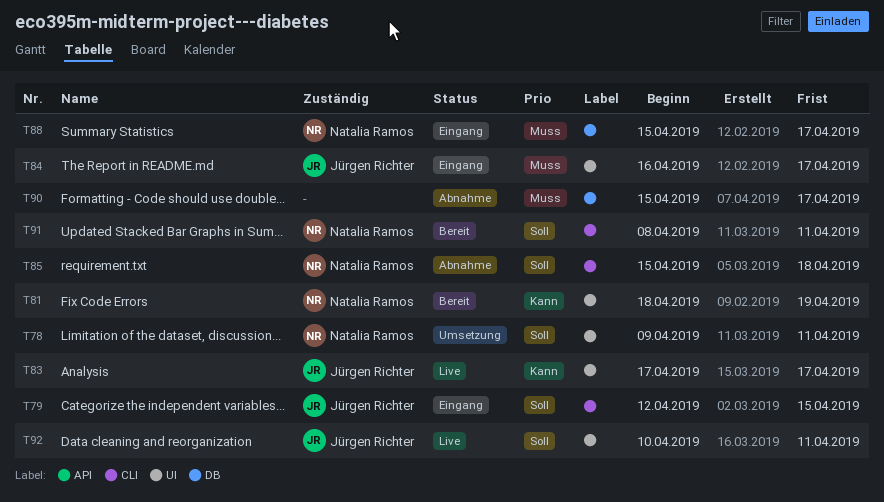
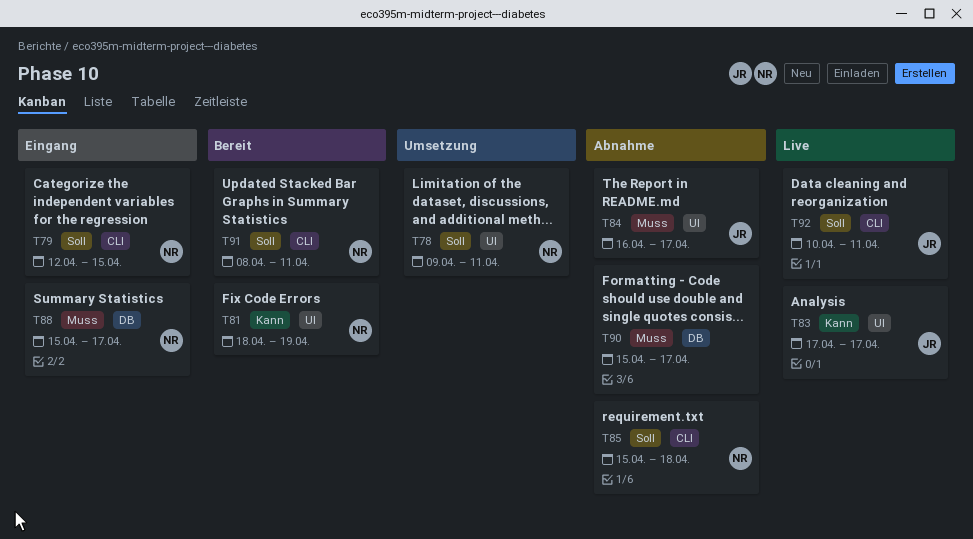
T79, owner: Jürgen Richter -> Natalia Ramos
T84, status: Eingang -> Abnahme
T92, label: UI -> CLI

